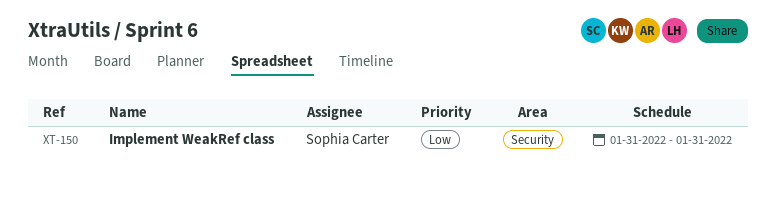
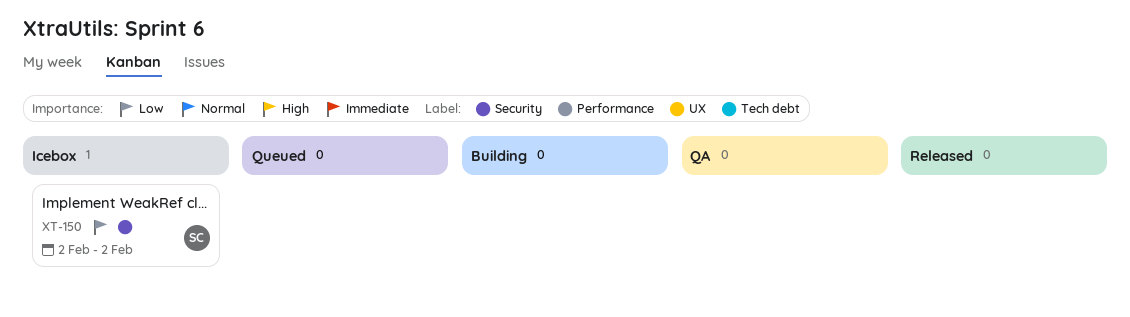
XT-150, start: Jan 31 -> Feb 2
XT-150, due: Jan 31 -> Feb 2

